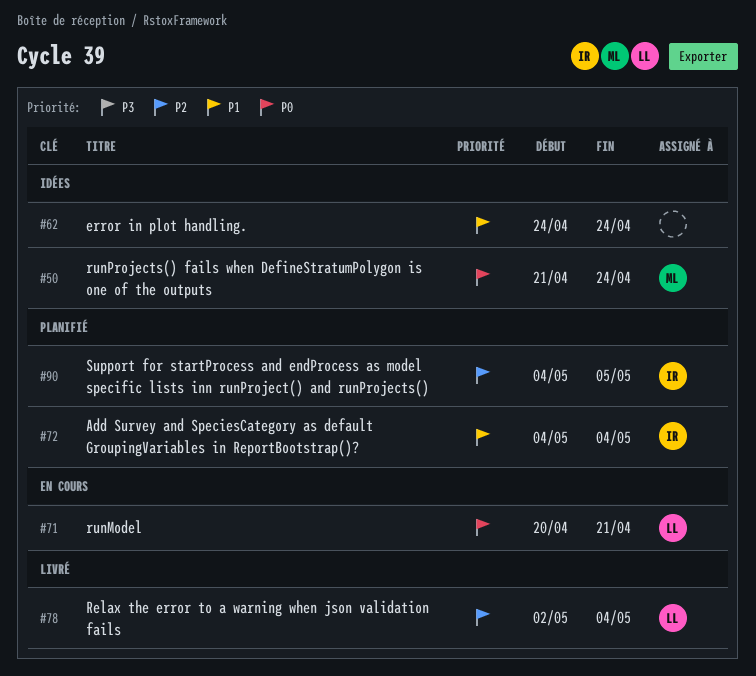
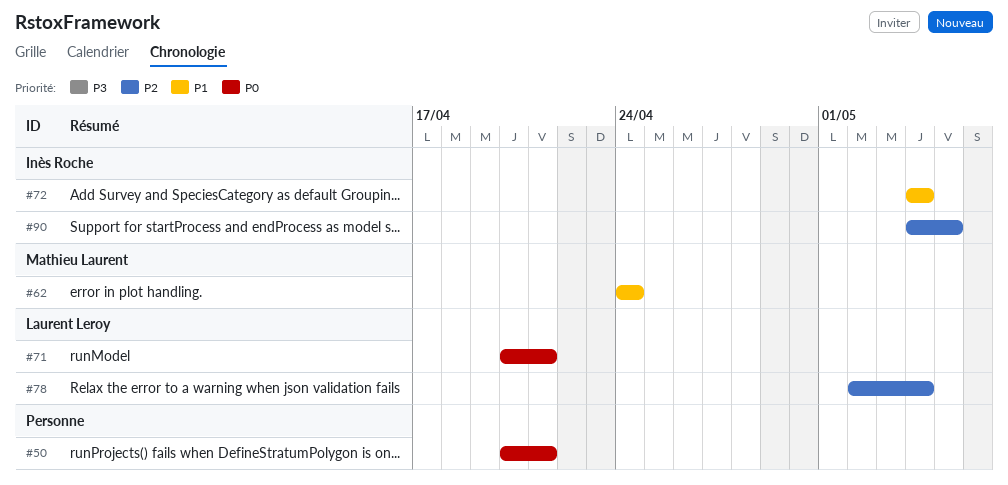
#50, owner: Mathieu Laurent -> none
#50, start: Apr 21 -> Apr 20
#50, due: Apr 24 -> Apr 21
#62, owner: none -> Mathieu Laurent

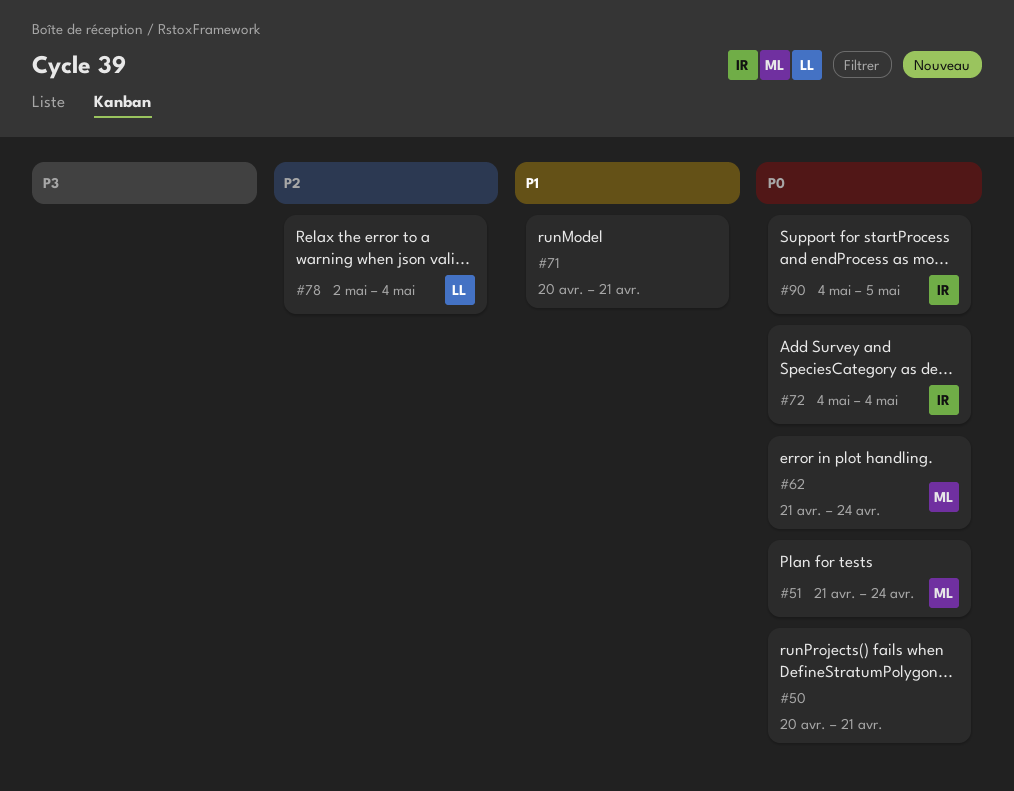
#51: none -> present
#62, priority: P1 -> P0
#62, start: Apr 24 -> Apr 21
#71, owner: Laurent Leroy -> none
#71, priority: P0 -> P1
#72, priority: P1 -> P0
#90, priority: P2 -> P0

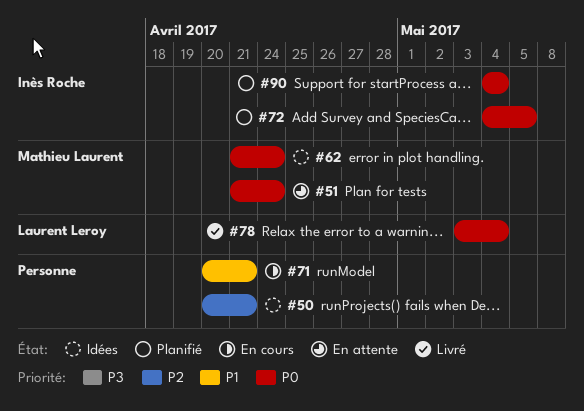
#50, priority: P0 -> P2
#72, due: May 4 -> May 5
#78, priority: P2 -> P0
#78, start: May 2 -> May 3
#90, due: May 5 -> May 4

